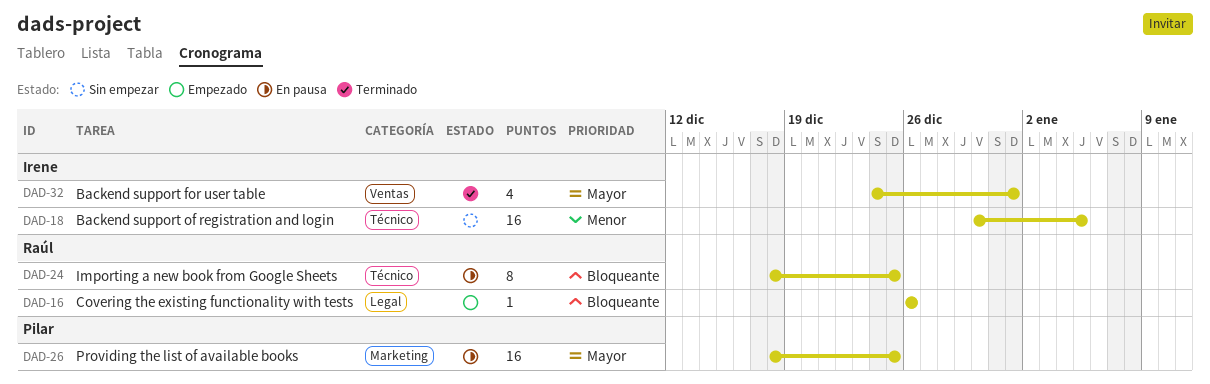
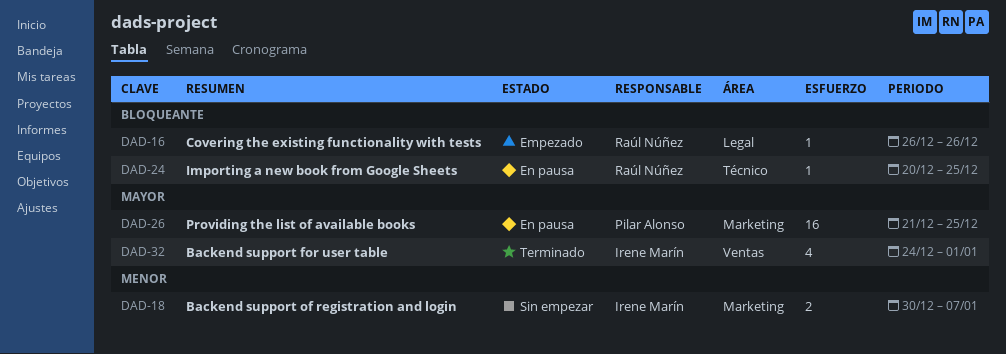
DAD-18, label: Técnico -> Marketing
DAD-18, estimate: 16 -> 2
DAD-18, due: Jan 5 -> Jan 7
DAD-24, estimate: 8 -> 1
DAD-24, start: Dec 18 -> Dec 20
DAD-26, start: Dec 18 -> Dec 21

